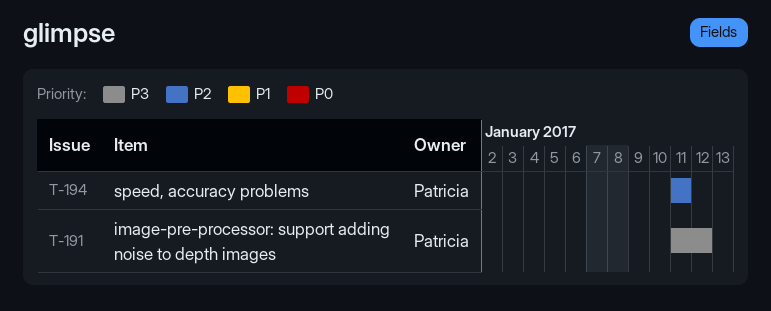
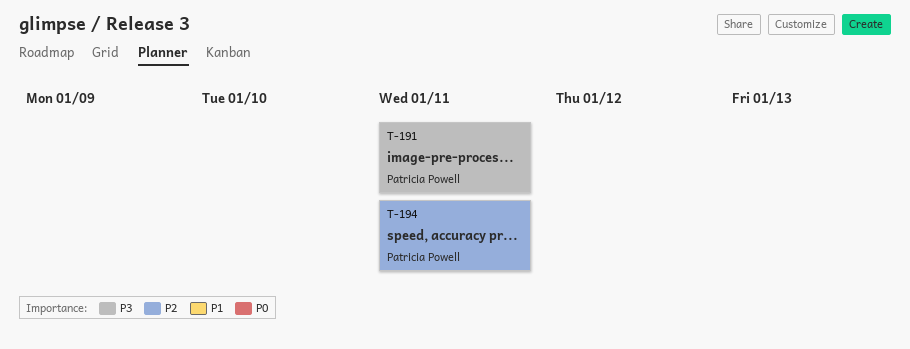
T-191, due: Jan 12 -> Jan 11

